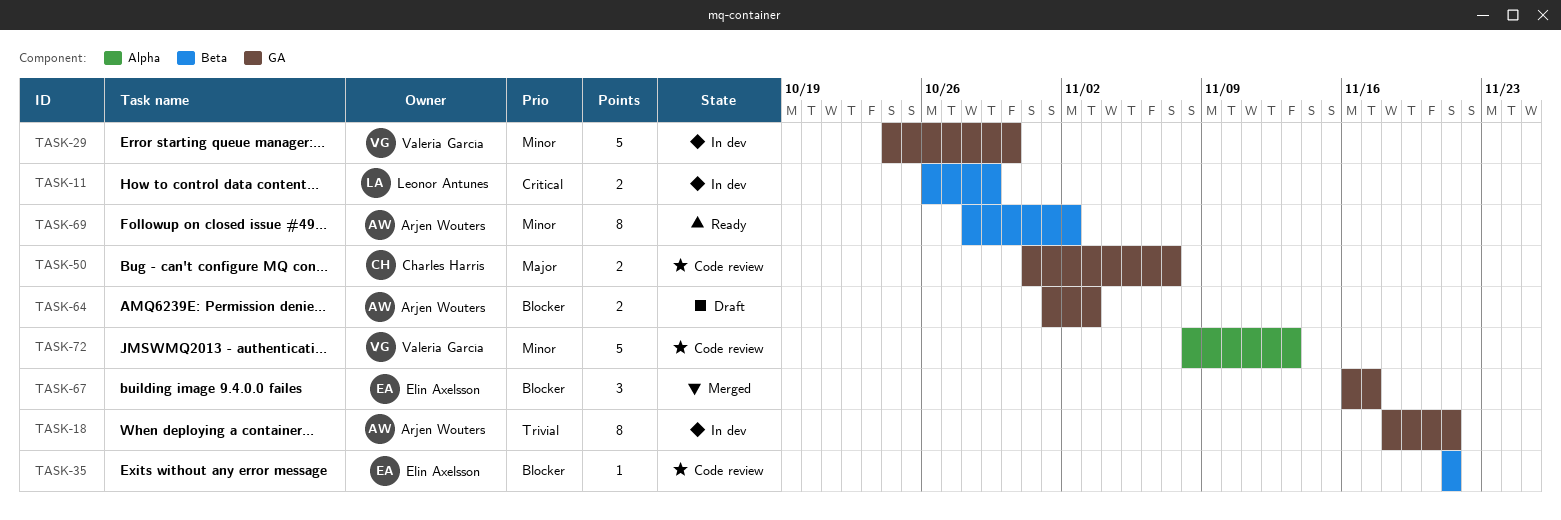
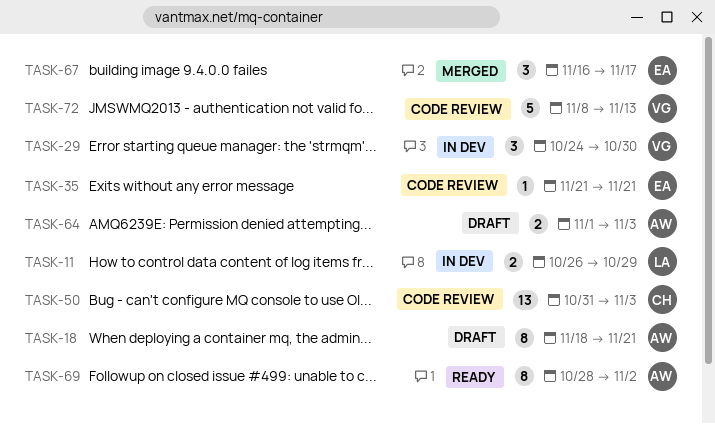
TASK-18, status: In dev -> Draft
TASK-29, estimate: 5 -> 3
TASK-50, estimate: 2 -> 13
TASK-50, due: Nov 7 -> Nov 3

